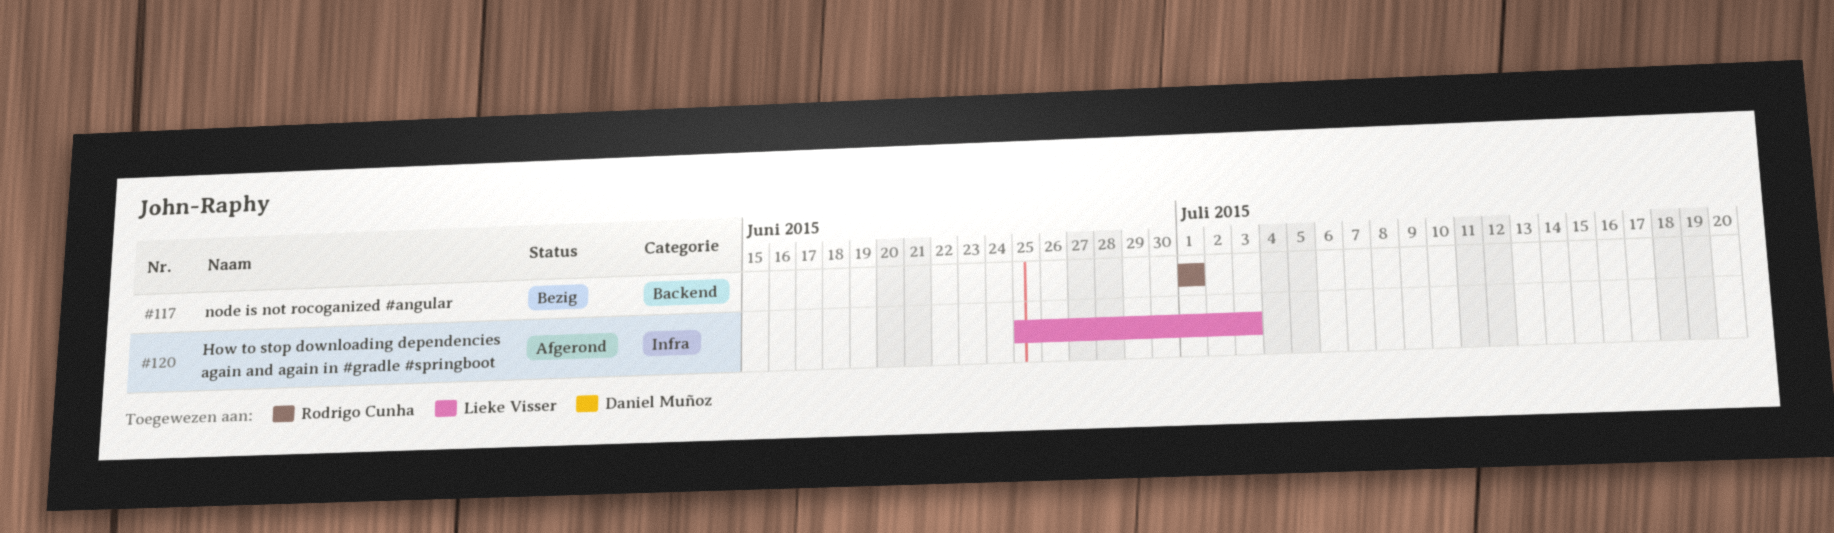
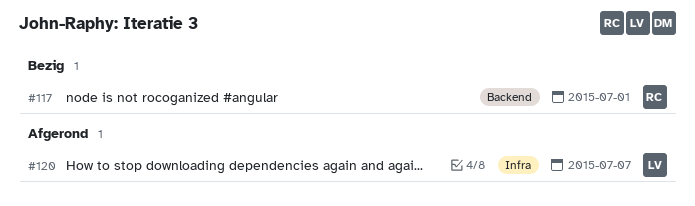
#120, due: Jul 3 -> Jul 7

